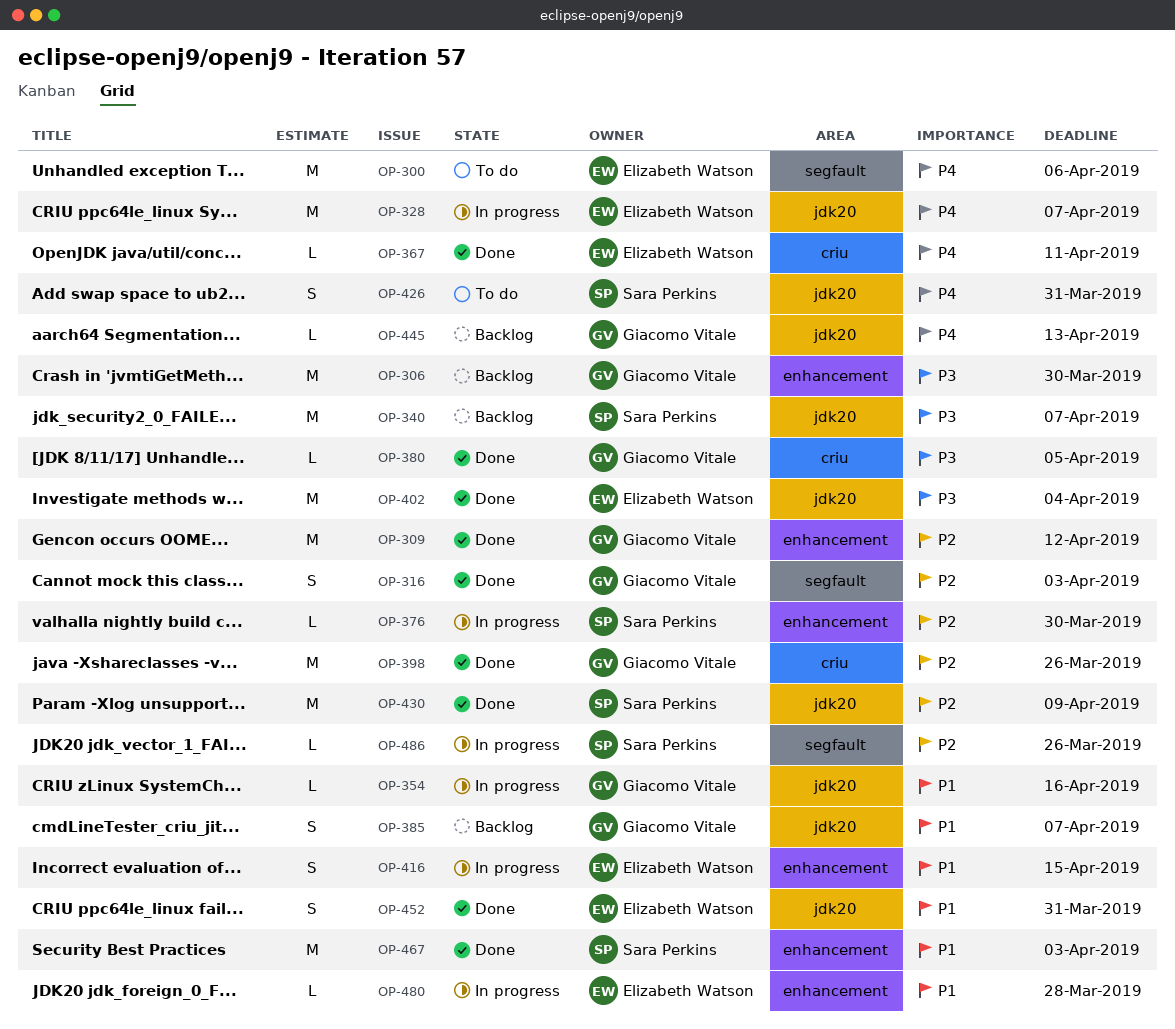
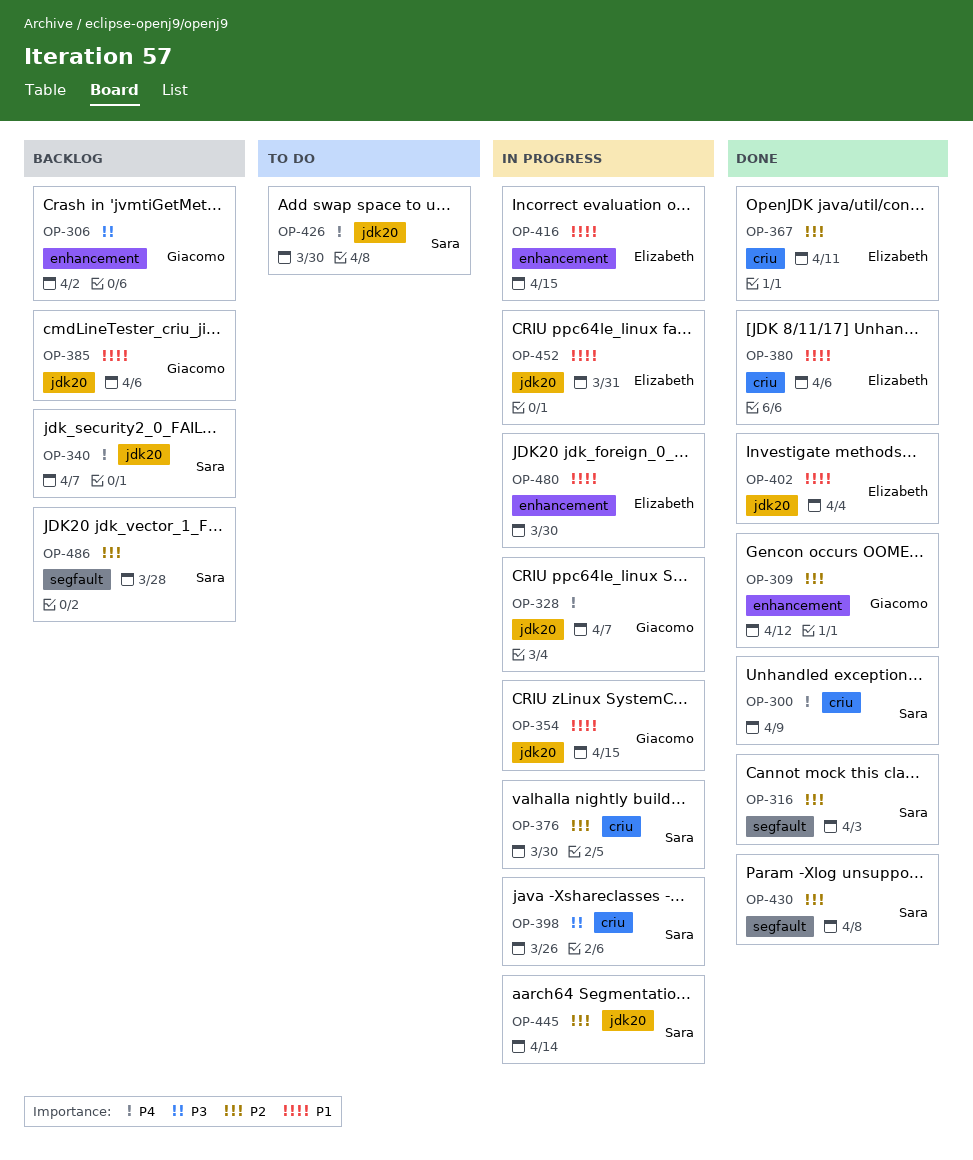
OP-300, status: To do -> Done
OP-300, owner: Elizabeth Watson -> Sara Perkins
OP-300, label: segfault -> criu
OP-300, due: Apr 6 -> Apr 9
OP-306, due: Mar 30 -> Apr 2
OP-316, owner: Giacomo Vitale -> Sara Perkins
OP-328, owner: Elizabeth Watson -> Giacomo Vitale
OP-340, priority: P3 -> P4
OP-354, due: Apr 16 -> Apr 15
OP-367, priority: P4 -> P2
OP-376, label: enhancement -> criu
OP-380, owner: Giacomo Vitale -> Elizabeth Watson
OP-380, priority: P3 -> P1
OP-380, due: Apr 5 -> Apr 6
OP-385, due: Apr 7 -> Apr 6
OP-398, status: Done -> In progress
OP-398, owner: Giacomo Vitale -> Sara Perkins
OP-398, priority: P2 -> P3
OP-402, priority: P3 -> P1
OP-426, due: Mar 31 -> Mar 30
OP-430, label: jdk20 -> segfault
OP-430, due: Apr 9 -> Apr 8
OP-445, status: Backlog -> In progress
OP-445, owner: Giacomo Vitale -> Sara Perkins
OP-445, priority: P4 -> P2
OP-445, due: Apr 13 -> Apr 14
OP-452, status: Done -> In progress
OP-467: present -> none
OP-480, due: Mar 28 -> Mar 30
OP-486, status: In progress -> Backlog
OP-486, due: Mar 26 -> Mar 28

